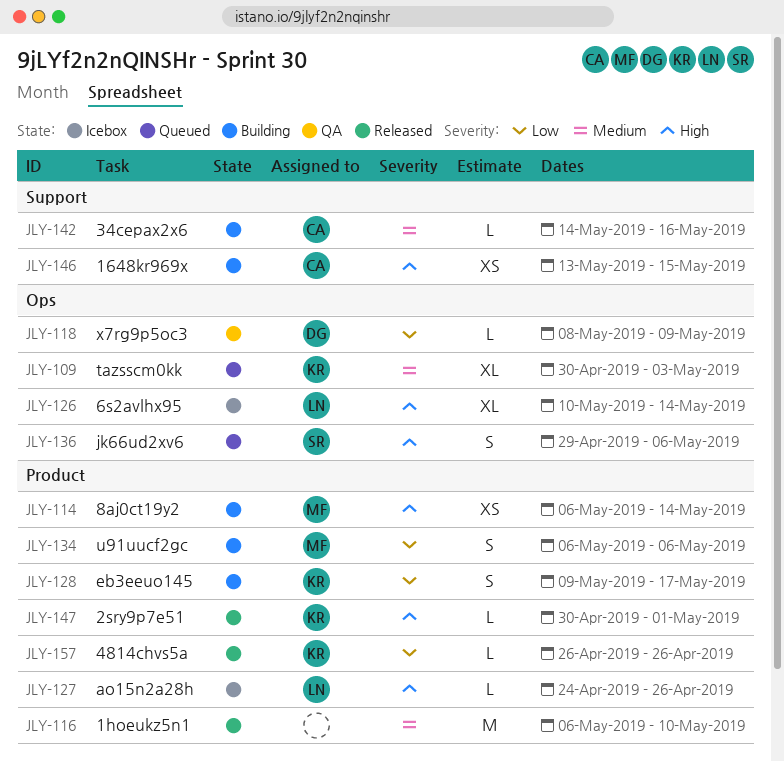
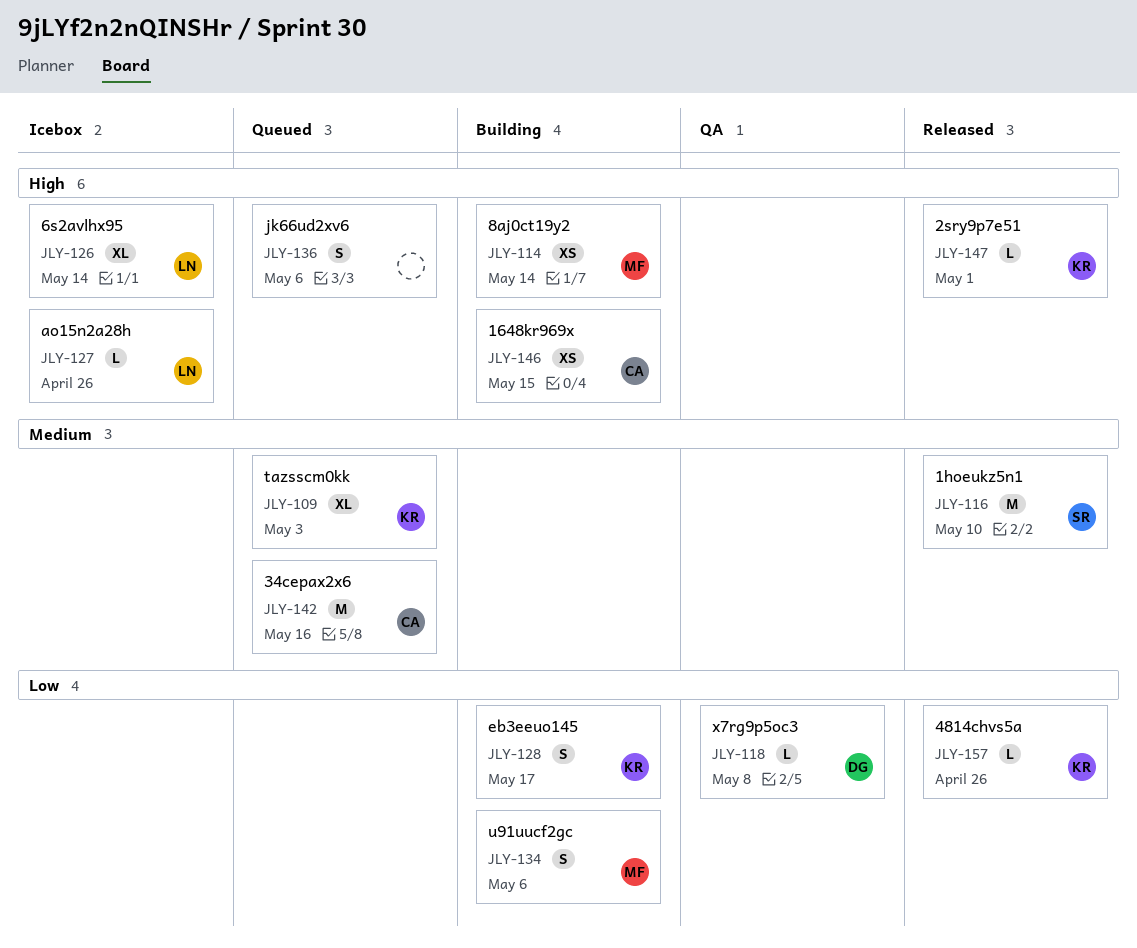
JLY-116, owner: none -> SR
JLY-118, due: May 9 -> May 8
JLY-136, owner: SR -> none
JLY-142, status: Building -> Queued
JLY-142, estimate: L -> M

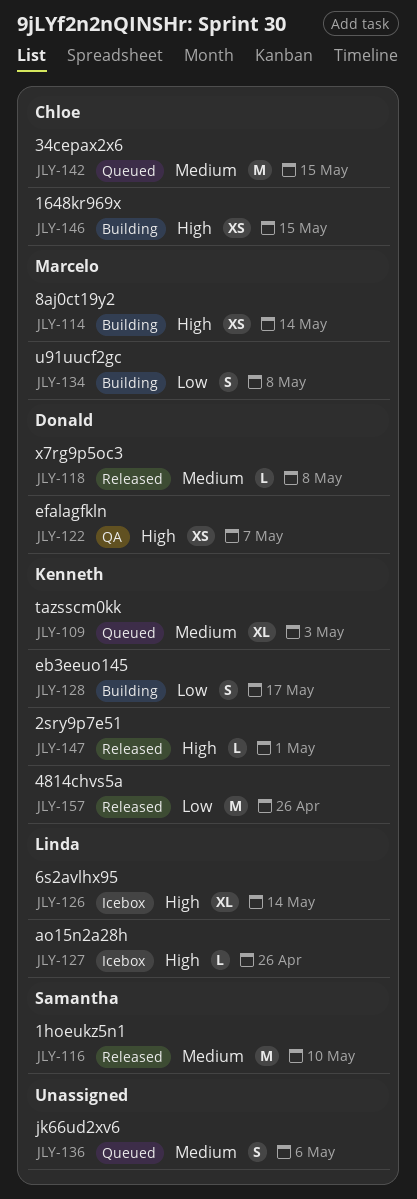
JLY-118, status: QA -> Released
JLY-118, priority: Low -> Medium
JLY-122: none -> present
JLY-134, due: May 6 -> May 8
JLY-136, priority: High -> Medium
JLY-142, due: May 16 -> May 15
JLY-157, estimate: L -> M

